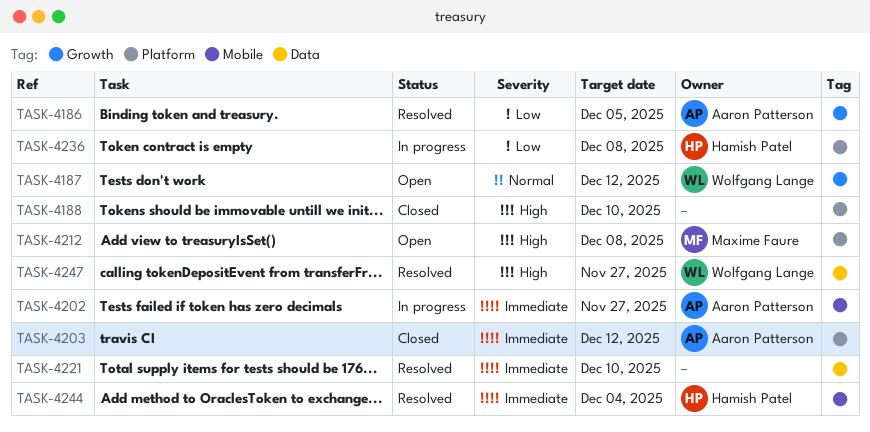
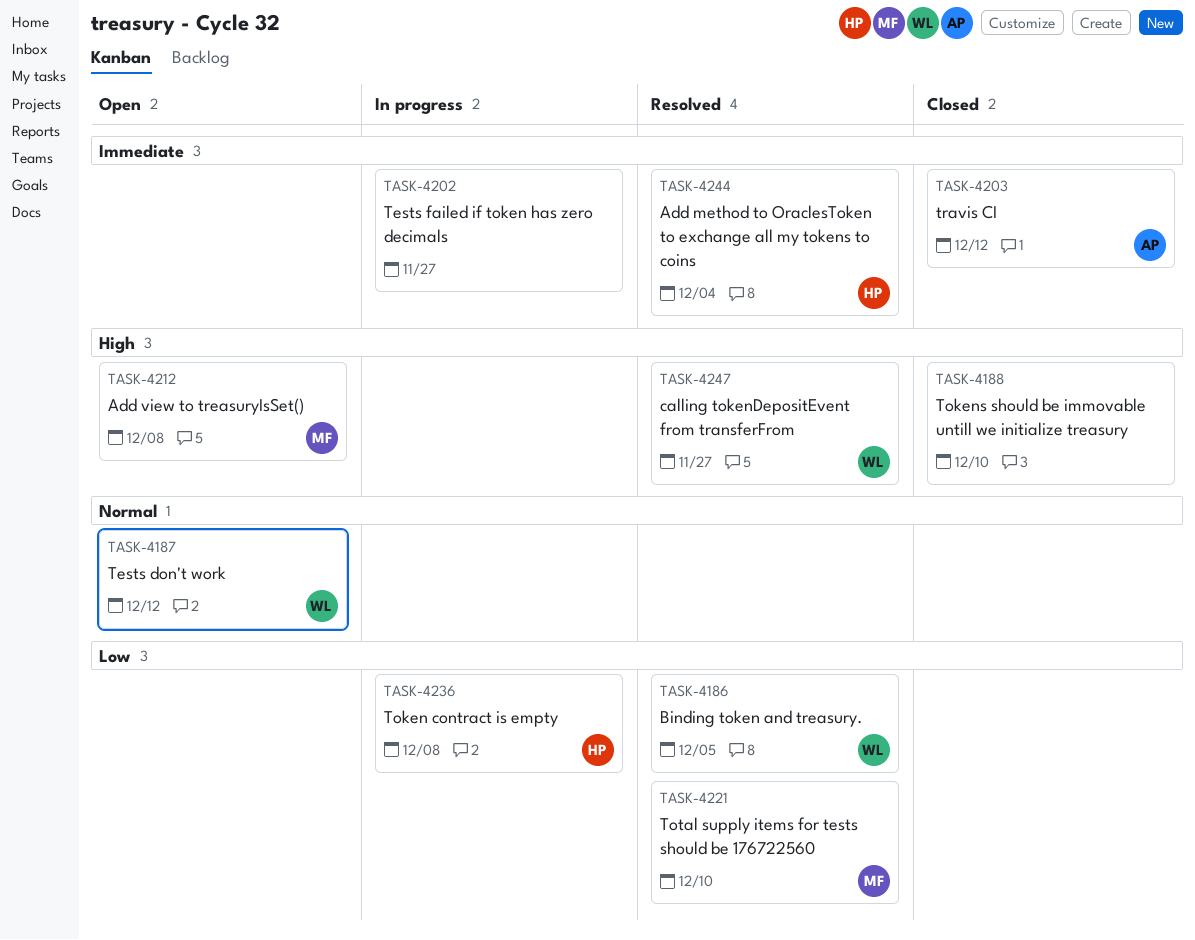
TASK-4186, owner: Aaron Patterson -> Wolfgang Lange
TASK-4202, owner: Aaron Patterson -> none
TASK-4221, owner: none -> Maxime Faure
TASK-4221, priority: Immediate -> Low

